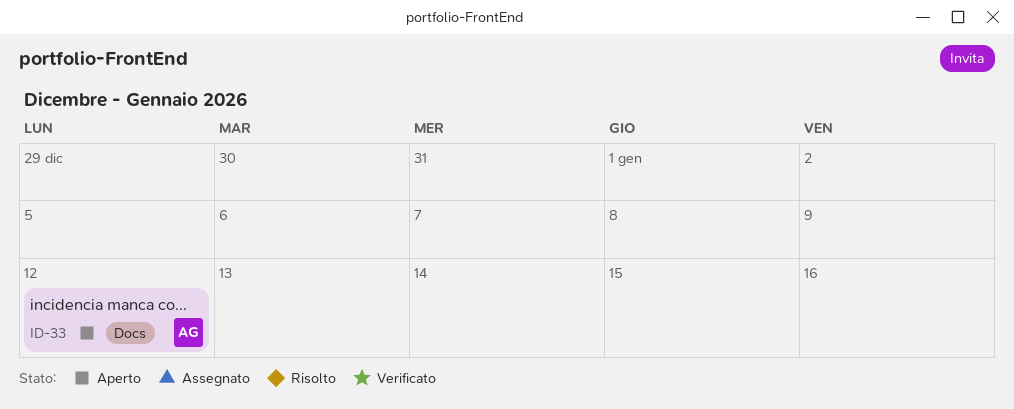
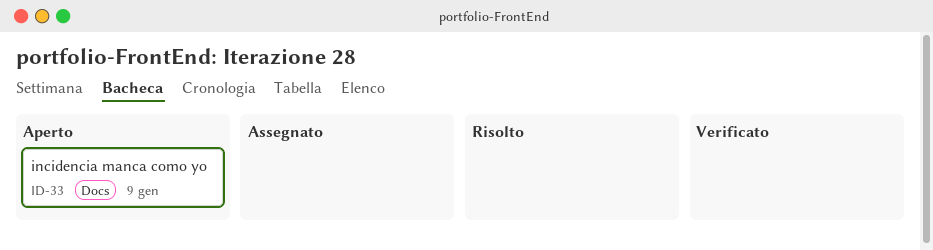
ID-33, due: Jan 12 -> Jan 9

